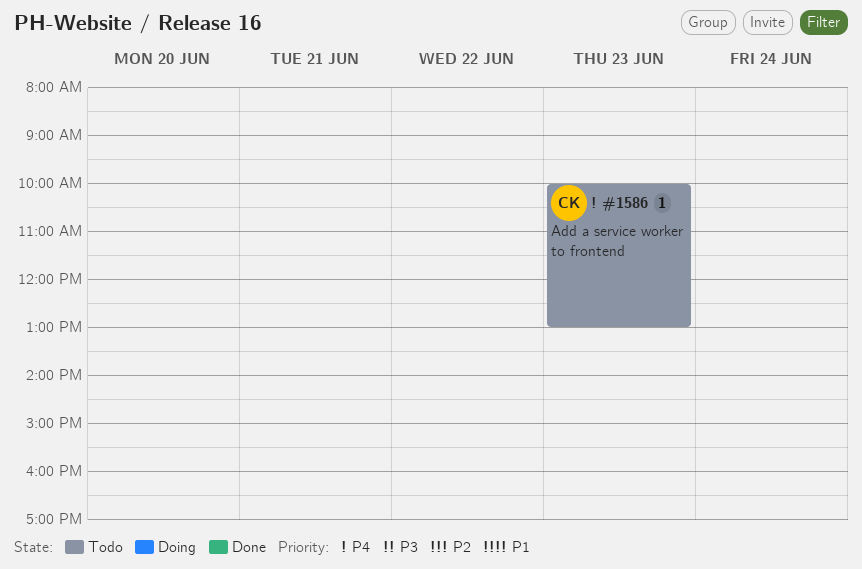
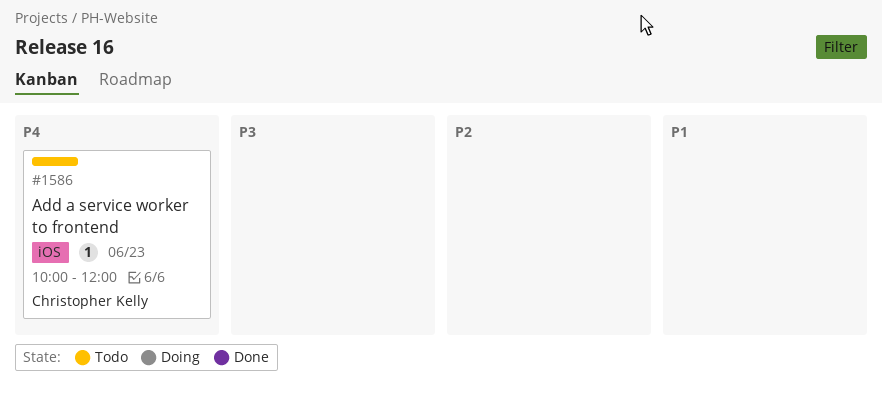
#1586, ends: 13:00 -> 12:00

